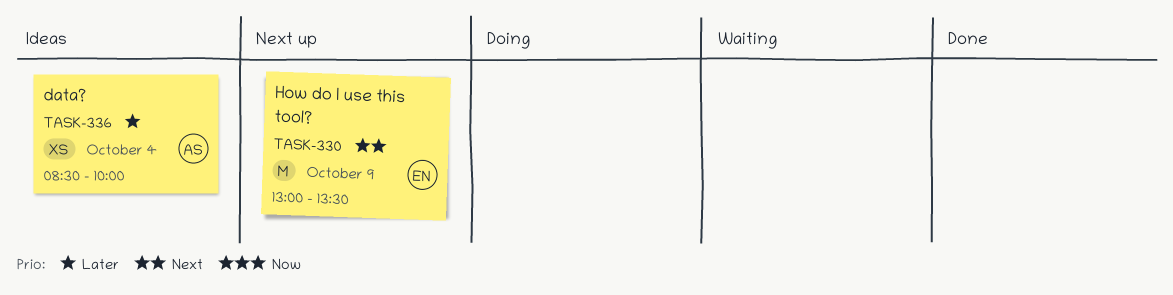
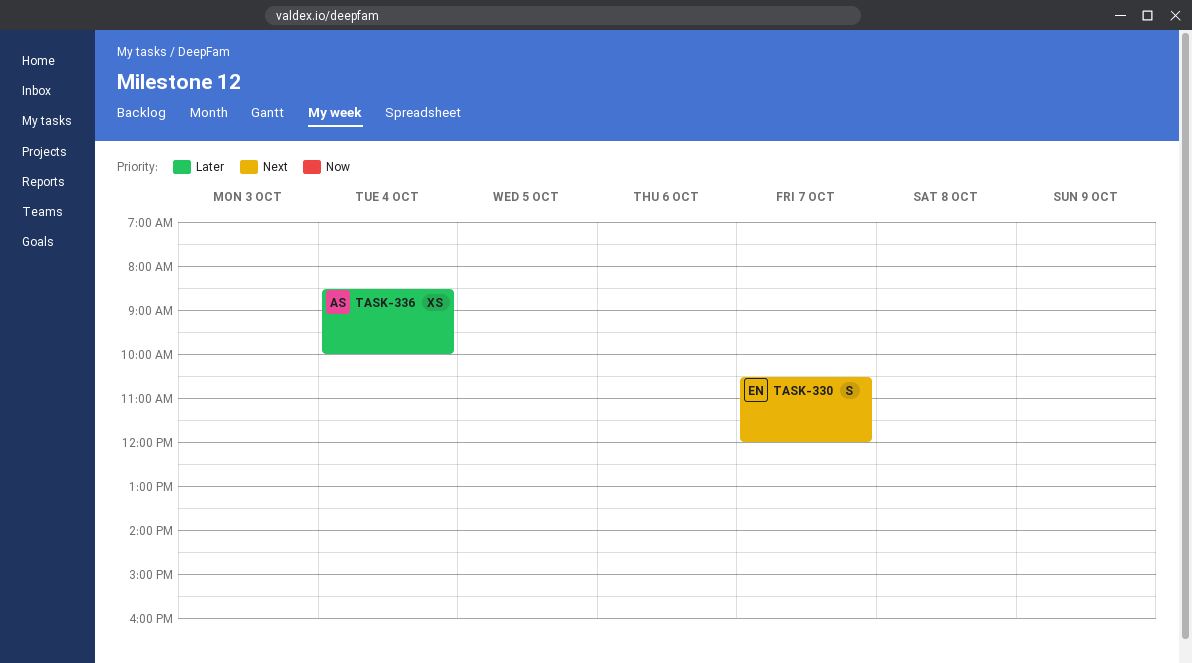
TASK-330, estimate: M -> S
TASK-330, day: Oct 9 -> Oct 7
TASK-330, begins: 13:00 -> 10:30
TASK-330, ends: 13:30 -> 12:00

